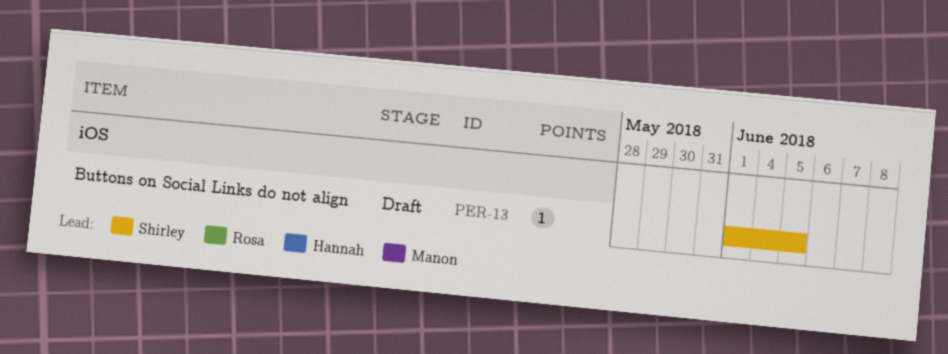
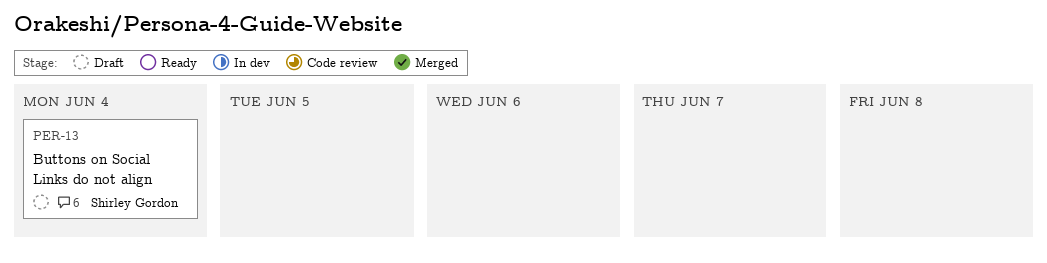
PER-13, due: Jun 5 -> Jun 4

